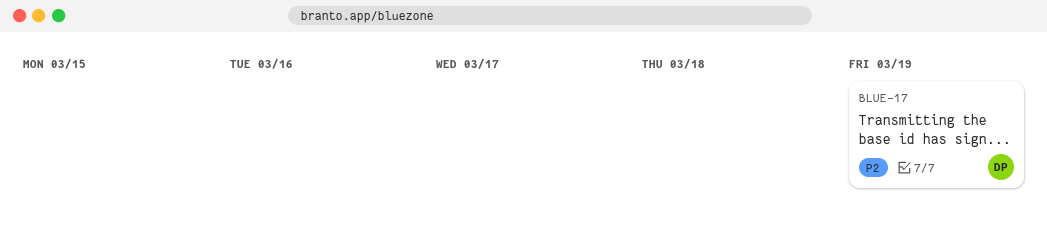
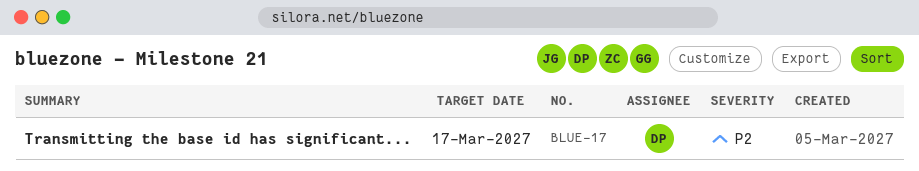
BLUE-17, due: Mar 19 -> Mar 17

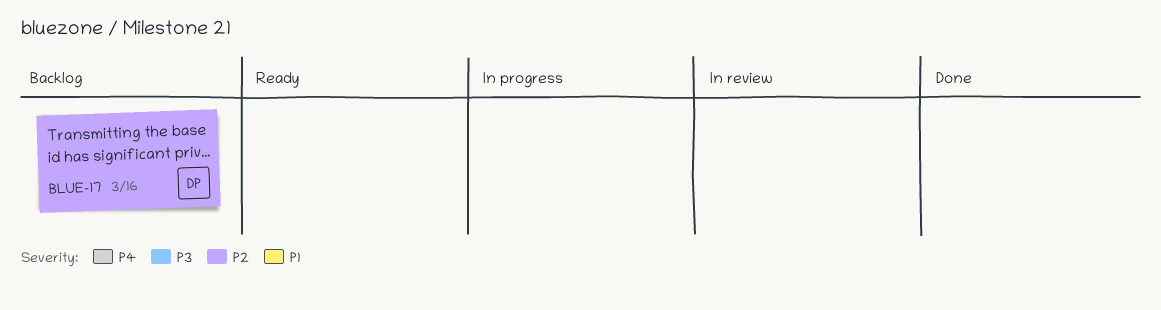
BLUE-17, due: Mar 17 -> Mar 16

